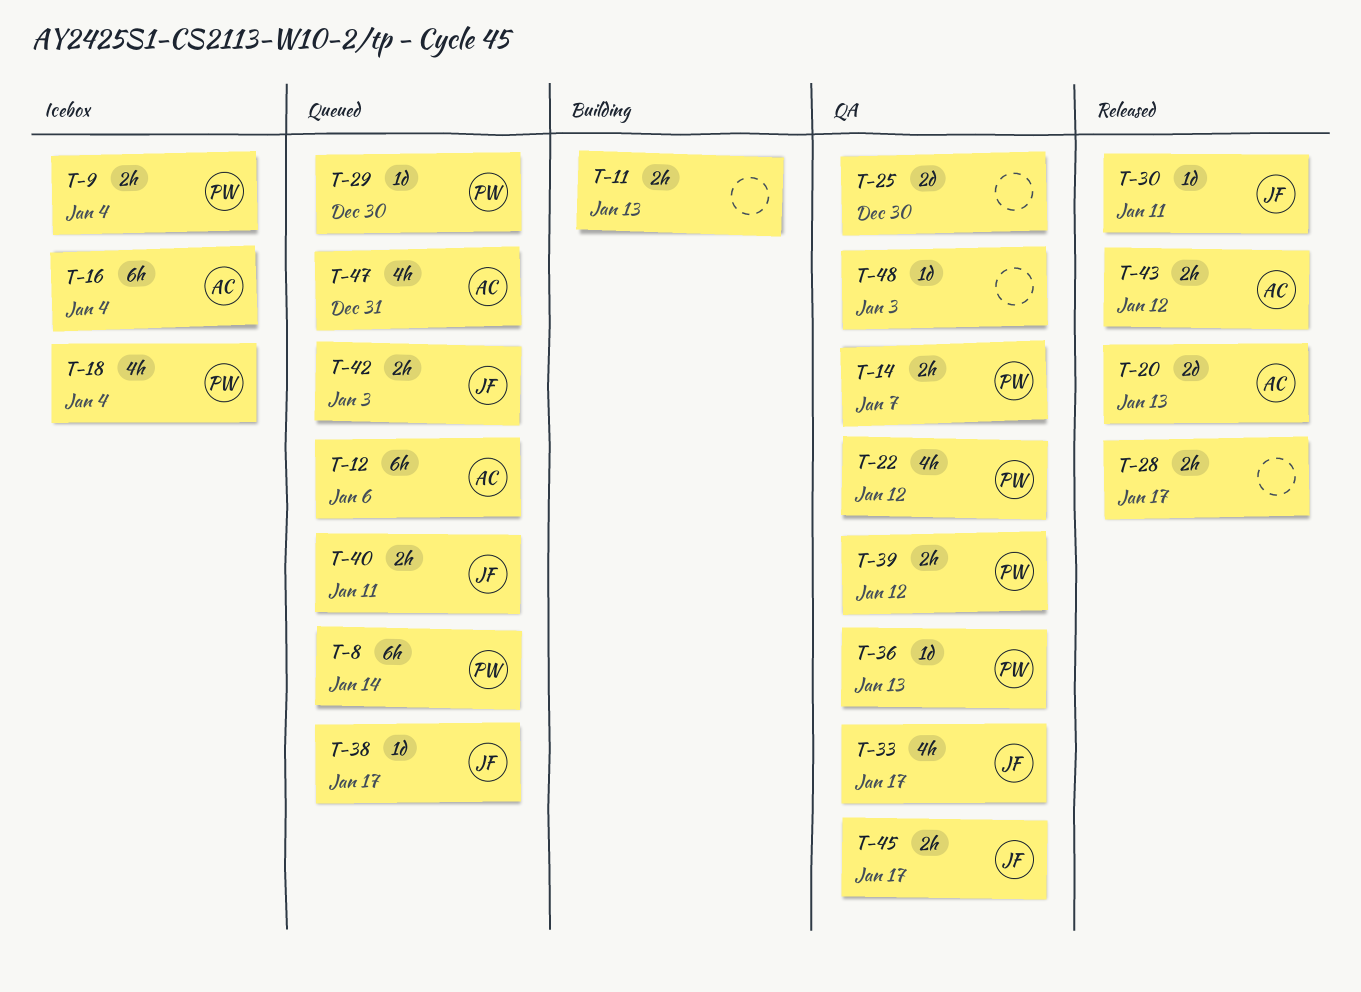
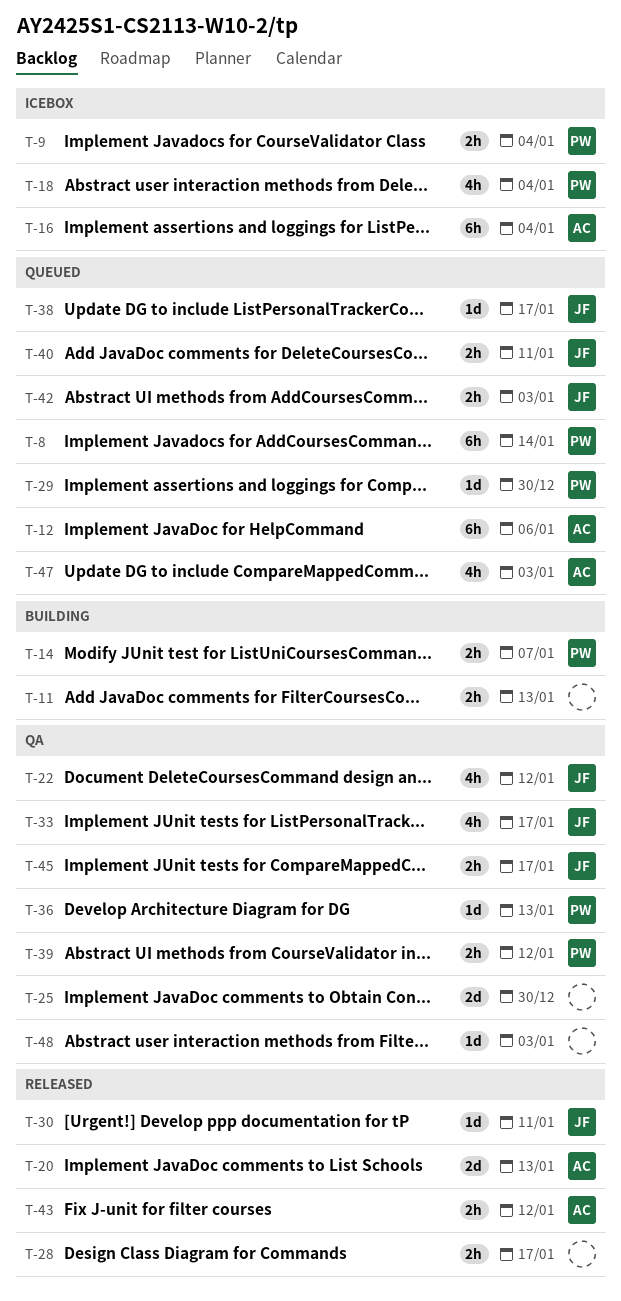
T-14, status: QA -> Building
T-22, owner: PW -> JF
T-47, due: Dec 31 -> Jan 3

